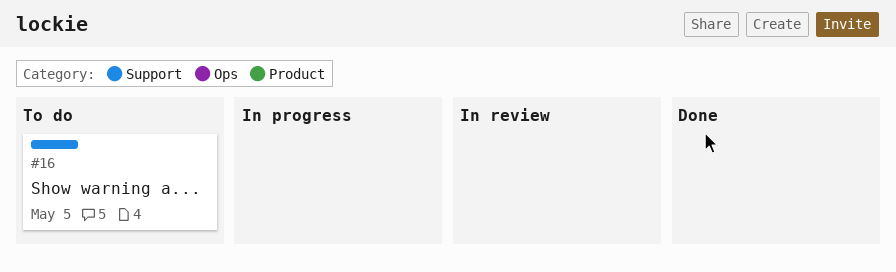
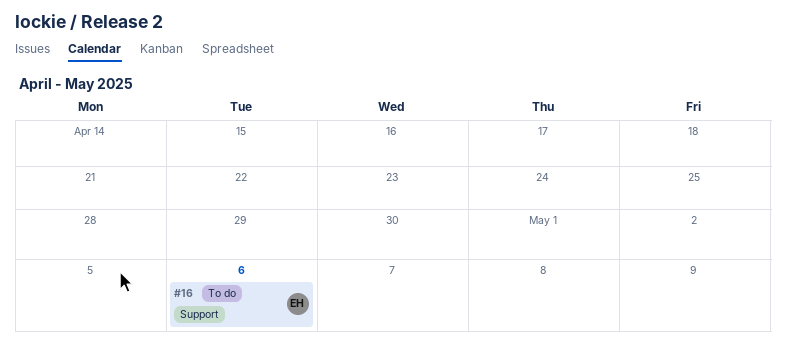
#16, due: May 5 -> May 6

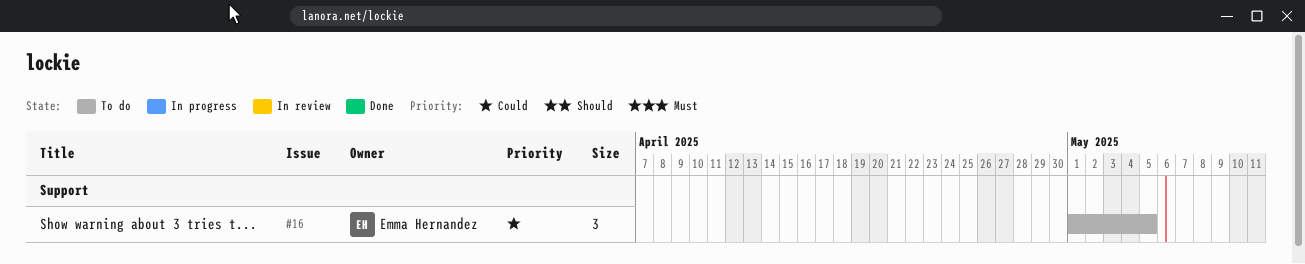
#16, due: May 6 -> May 5

